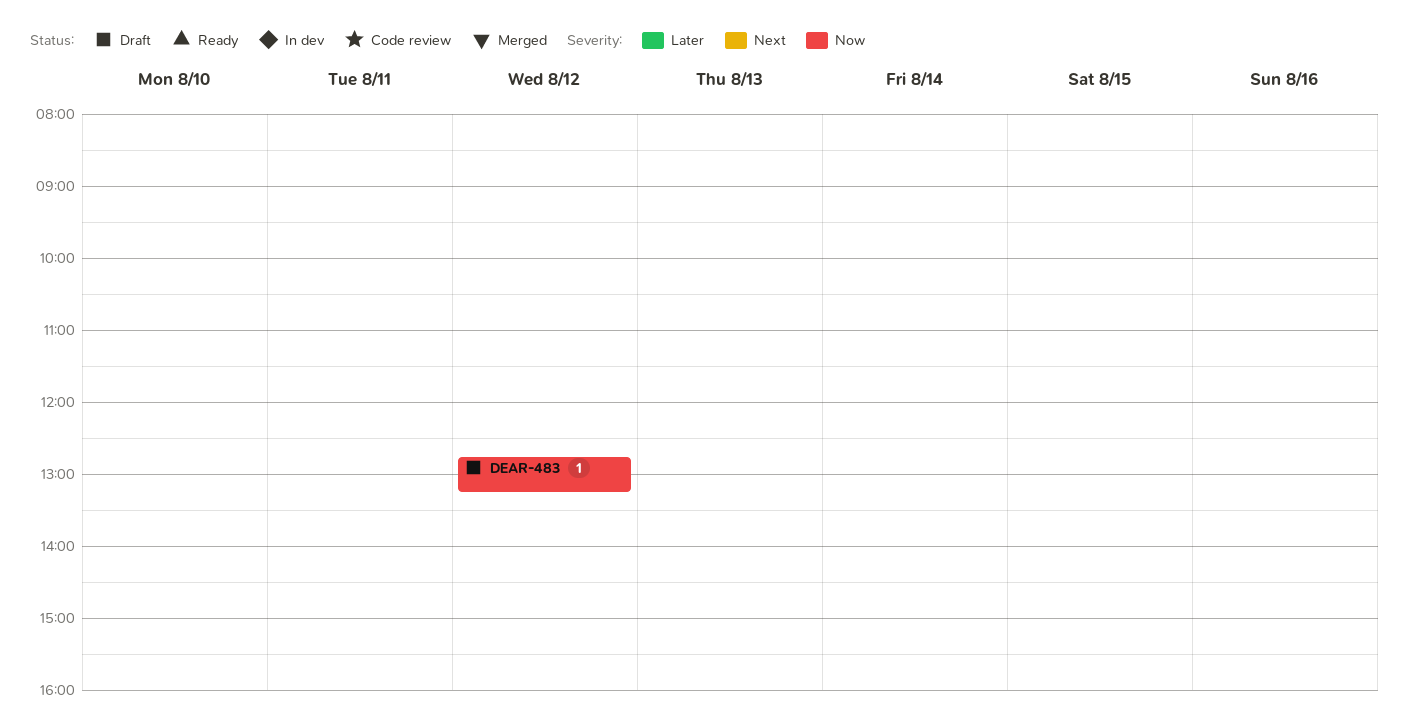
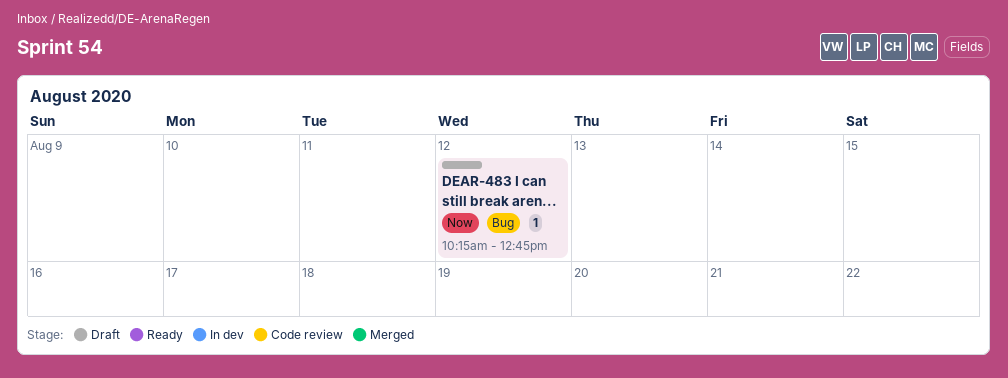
DEAR-483, begins: 12:45 -> 10:15
DEAR-483, ends: 13:15 -> 12:45

